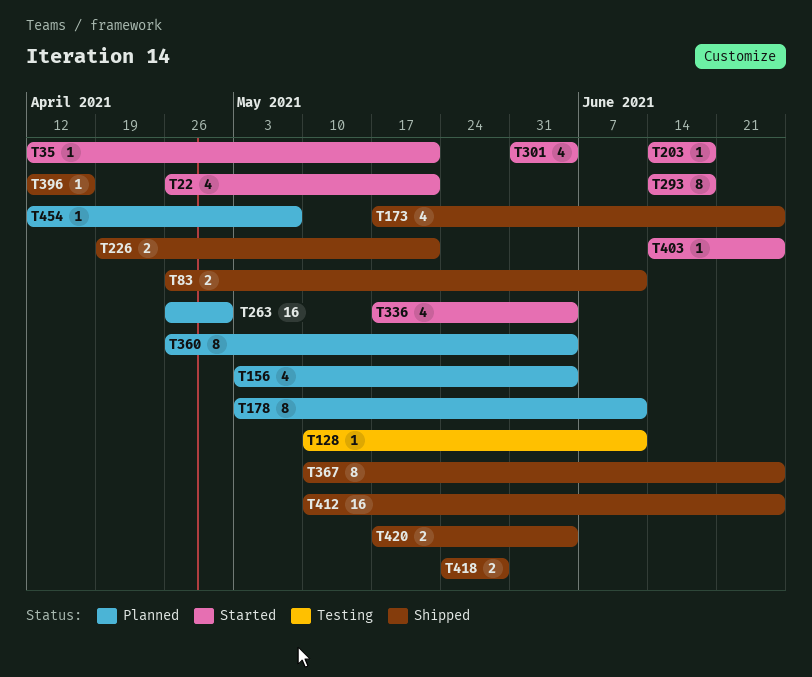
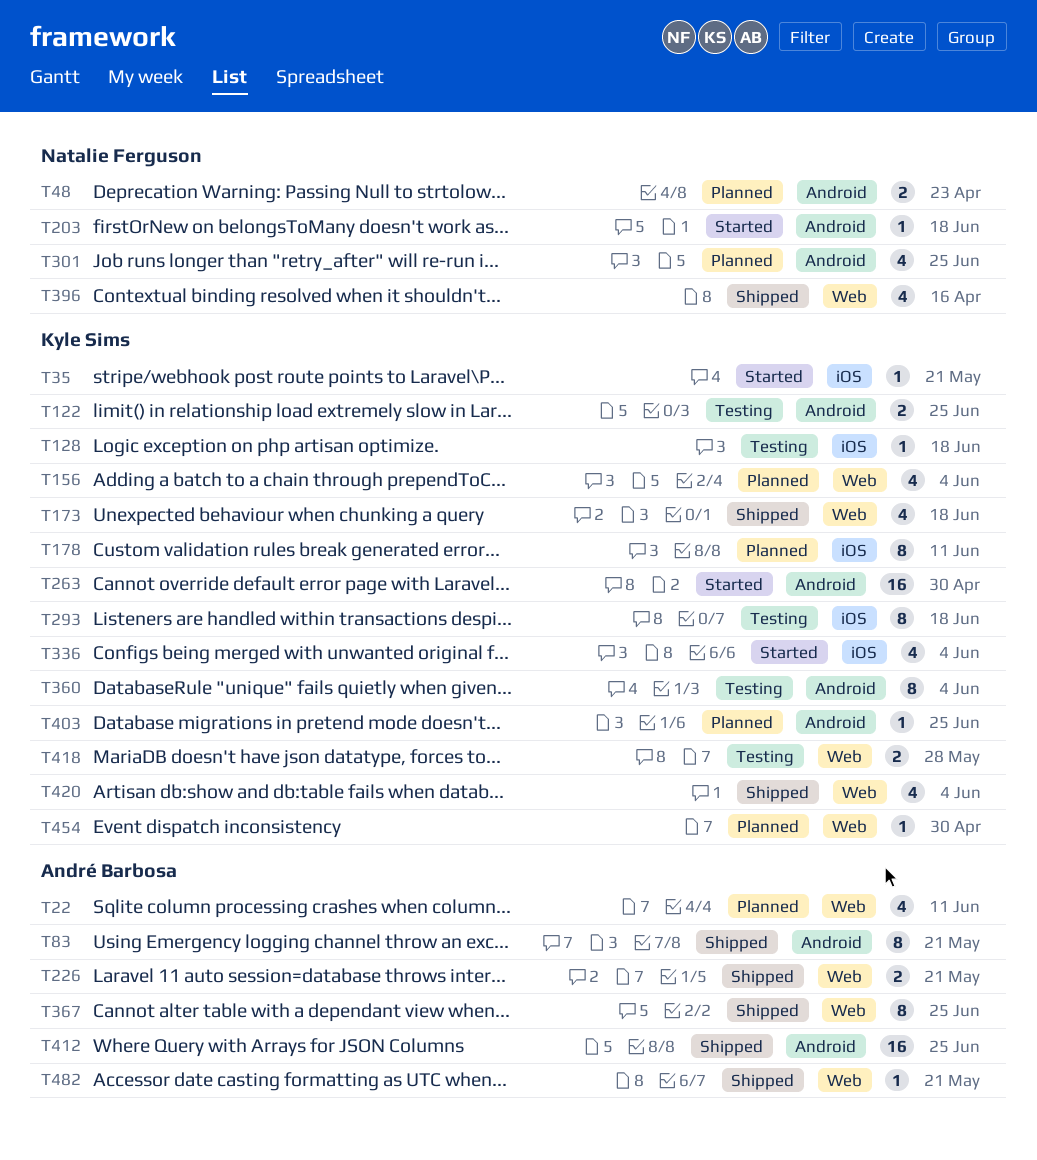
T22, status: Started -> Planned
T22, due: May 21 -> Jun 11
T48: none -> present
T83, estimate: 2 -> 8
T83, due: Jun 11 -> May 21
T122: none -> present
T128, due: Jun 11 -> Jun 18
T173, due: Jun 25 -> Jun 18
T263, status: Planned -> Started
T293, status: Started -> Testing
T301, status: Started -> Planned
T301, due: Jun 4 -> Jun 25
T360, status: Planned -> Testing
T396, estimate: 1 -> 4
T403, status: Started -> Planned
T418, status: Shipped -> Testing
T420, estimate: 2 -> 4
T454, due: May 7 -> Apr 30
T482: none -> present

